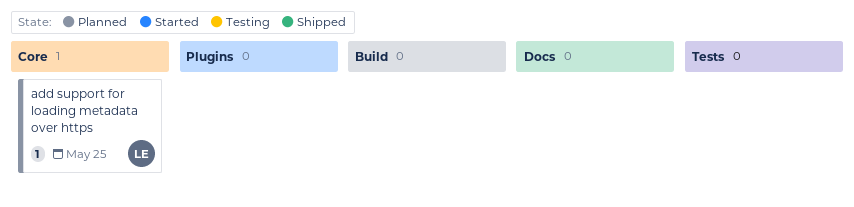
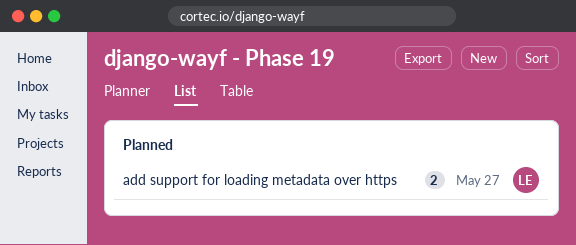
add support for loading metadata over https, estimate: 1 -> 2
add support for loading metadata over https, due: May 25 -> May 27

